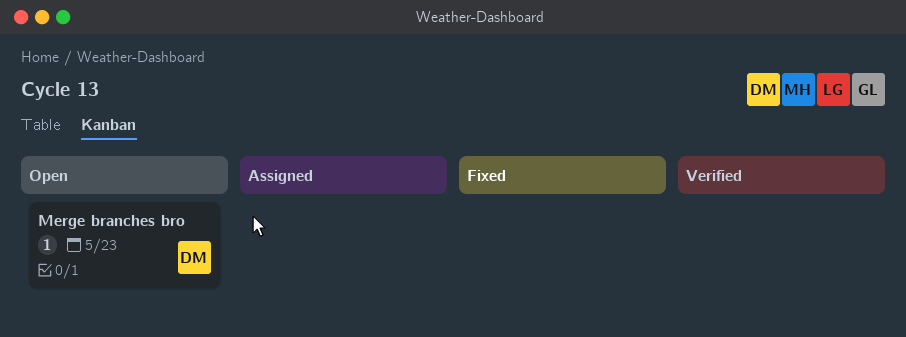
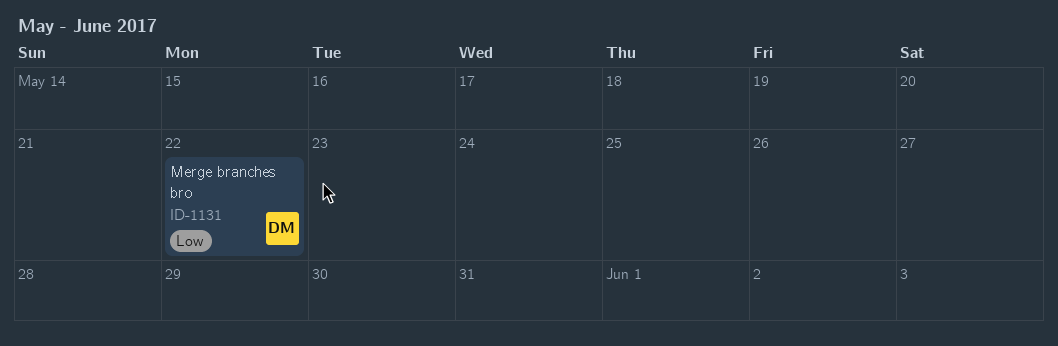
Merge branches bro, due: May 23 -> May 22

